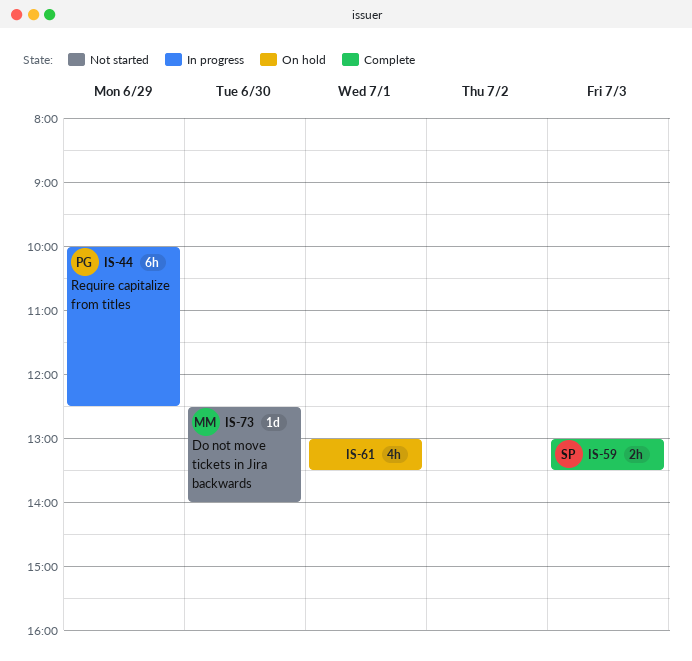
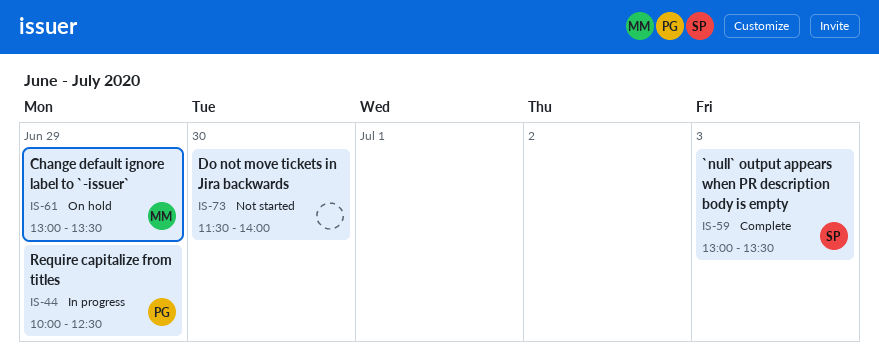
IS-61, owner: none -> MM
IS-61, day: Jul 1 -> Jun 29
IS-73, owner: MM -> none
IS-73, begins: 12:30 -> 11:30

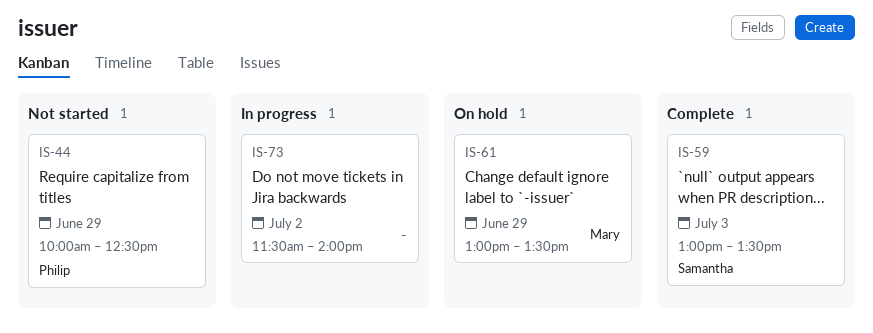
IS-44, status: In progress -> Not started
IS-73, status: Not started -> In progress
IS-73, day: Jun 30 -> Jul 2

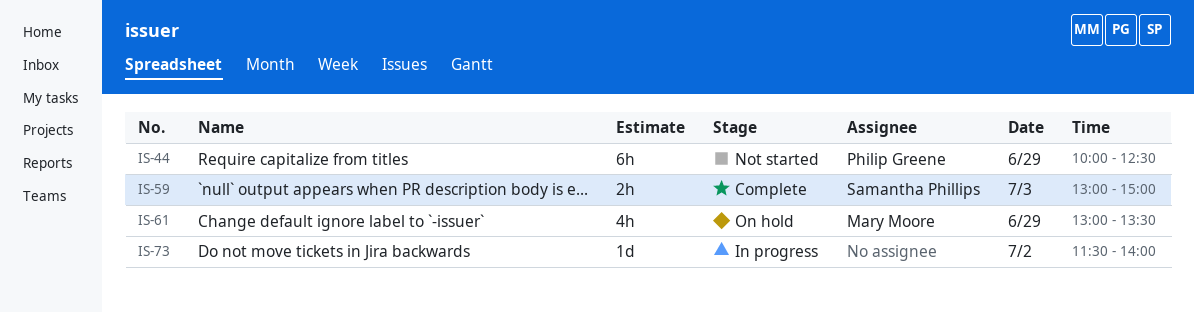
IS-59, ends: 13:30 -> 15:00

